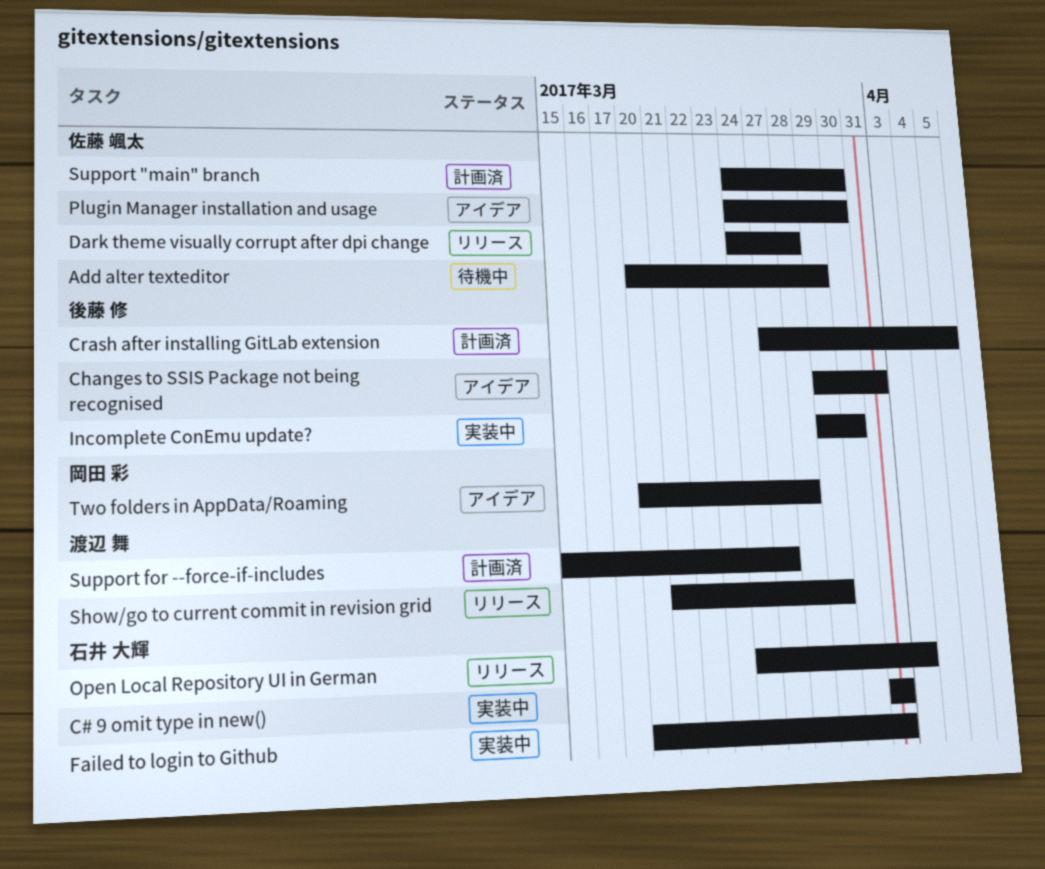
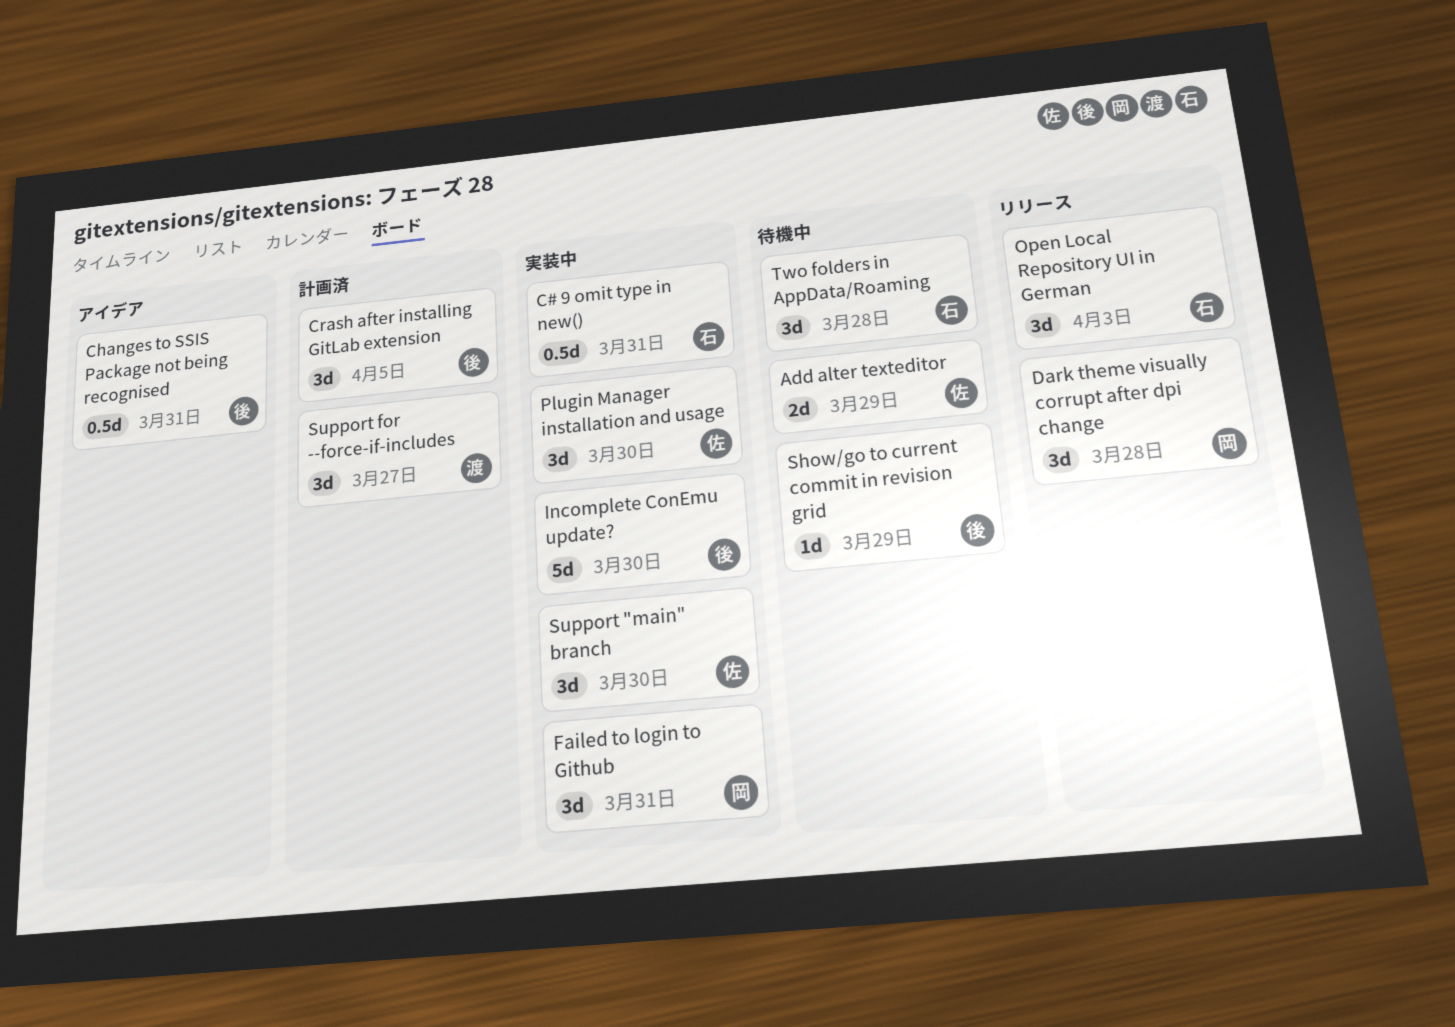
Dark theme visually corrupt after dpi change, owner: 佐藤 颯太 -> 岡田 彩
Failed to login to Github, owner: 石井 大輝 -> 岡田 彩
Plugin Manager installation and usage, status: アイデア -> 実装中
Show/go to current commit in revision grid, status: リリース -> 待機中
Show/go to current commit in revision grid, owner: 渡辺 舞 -> 後藤 修
Support "main" branch, status: 計画済 -> 実装中
Two folders in AppData/Roaming, status: アイデア -> 待機中
Two folders in AppData/Roaming, owner: 岡田 彩 -> 石井 大輝

